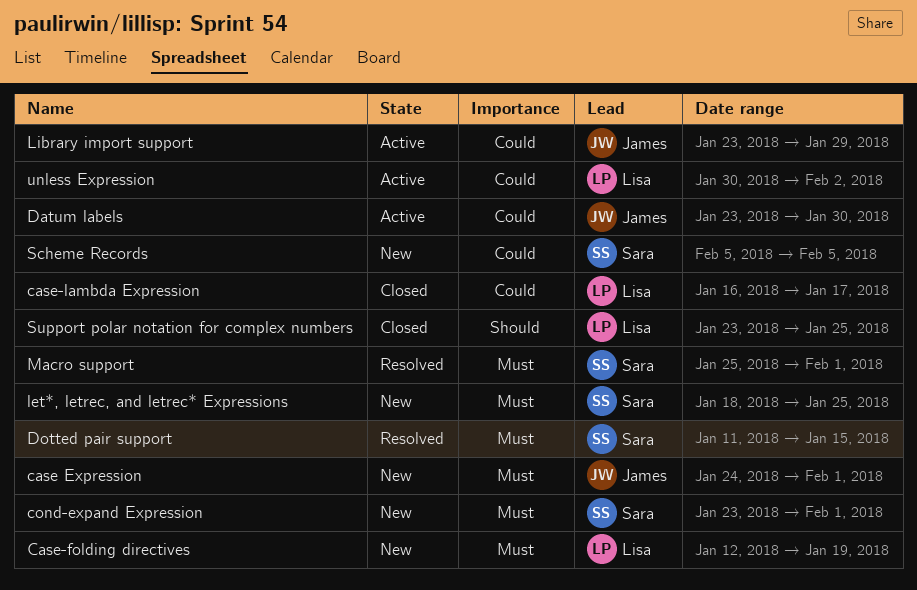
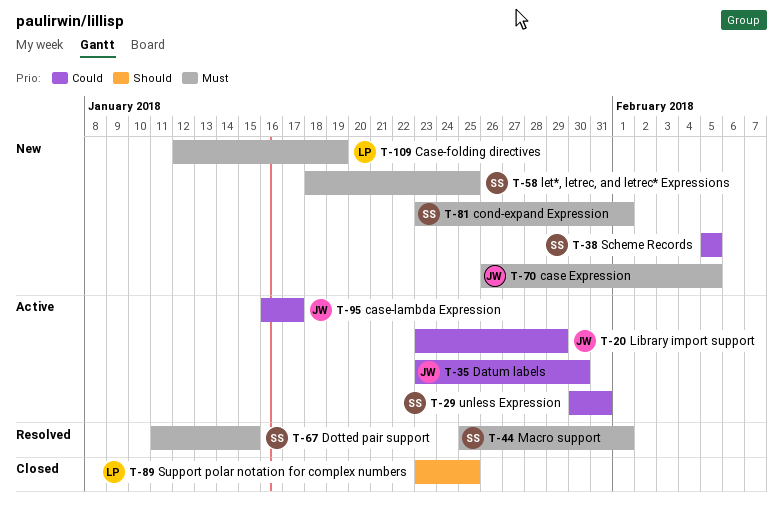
case Expression, start: Jan 24 -> Jan 26
case Expression, due: Feb 1 -> Feb 5
case-lambda Expression, status: Closed -> Active
case-lambda Expression, owner: Lisa -> James
unless Expression, owner: Lisa -> Sara
unless Expression, due: Feb 2 -> Jan 31

